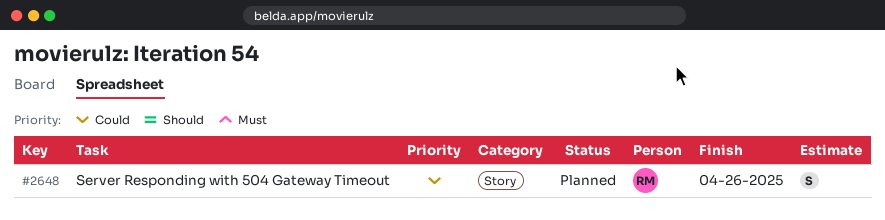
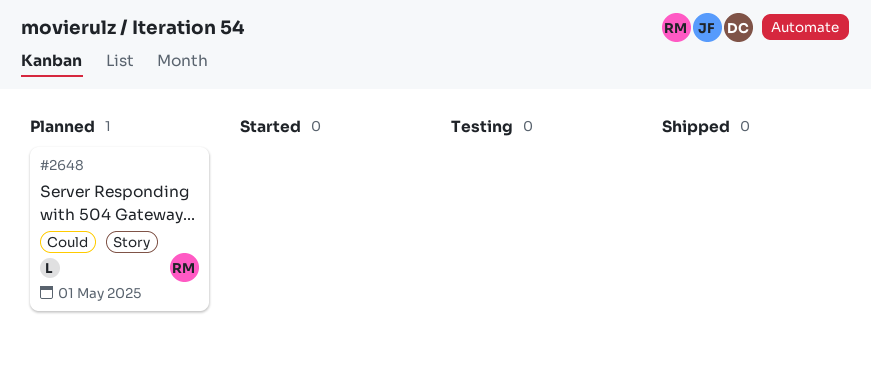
#2648, estimate: S -> L
#2648, due: Apr 26 -> May 1

